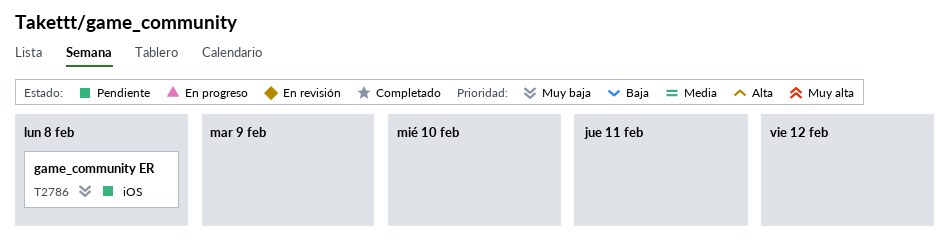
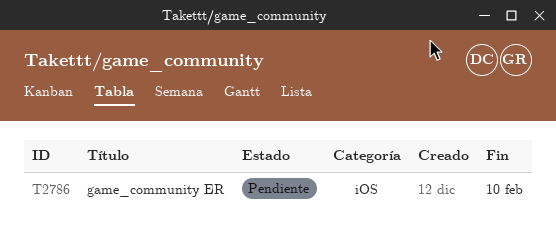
T2786, due: Feb 8 -> Feb 10

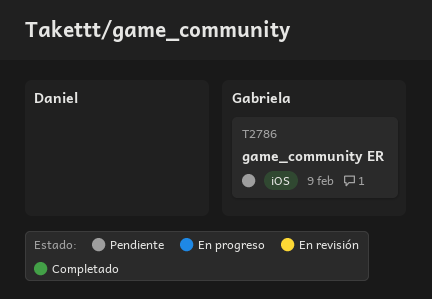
T2786, due: Feb 10 -> Feb 9

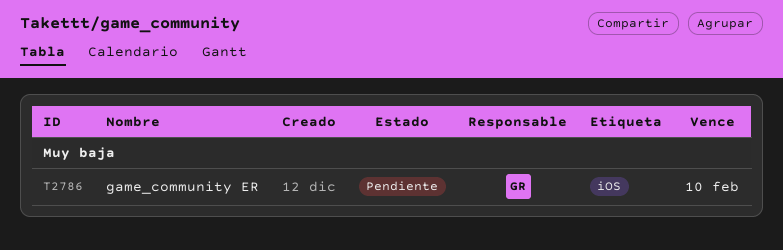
T2786, due: Feb 9 -> Feb 10

